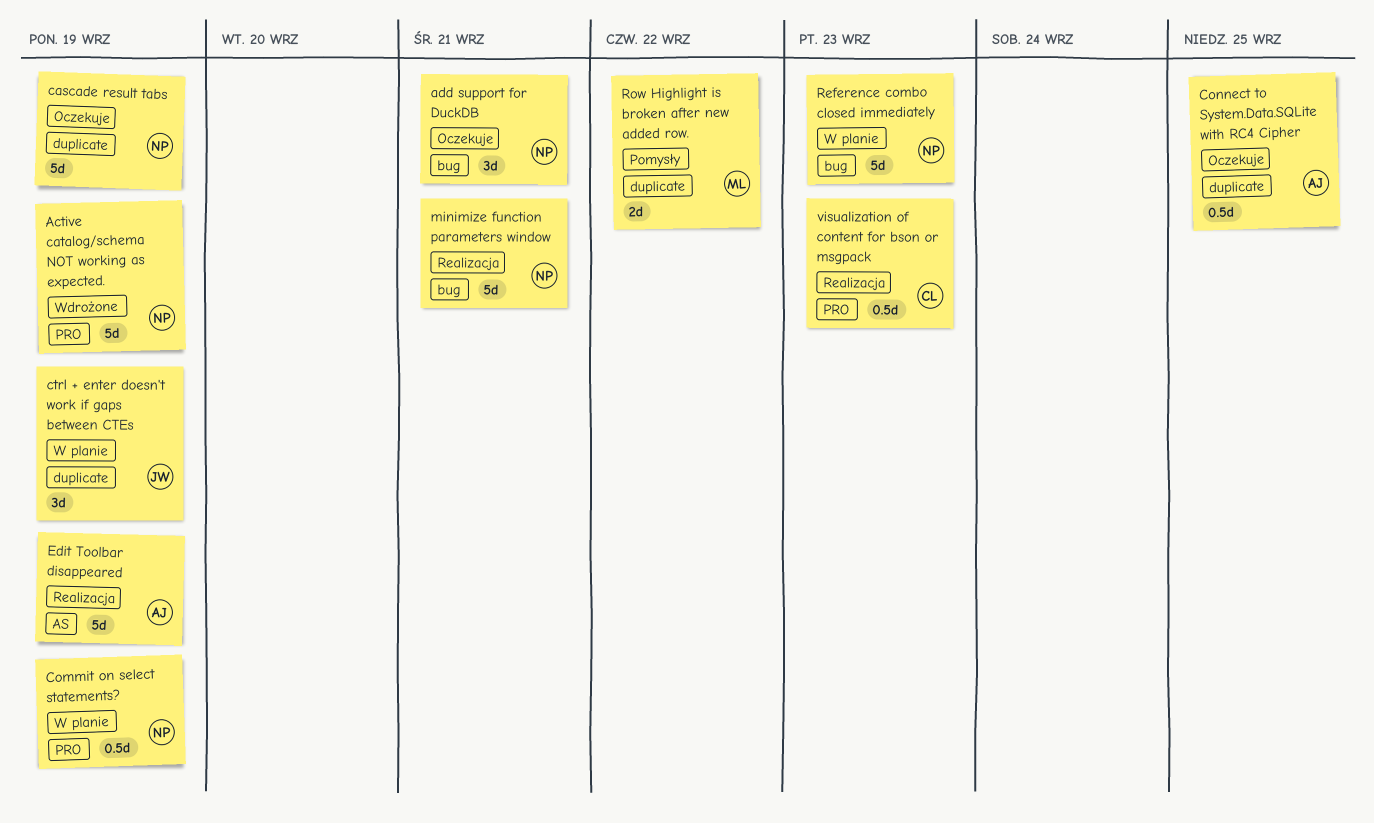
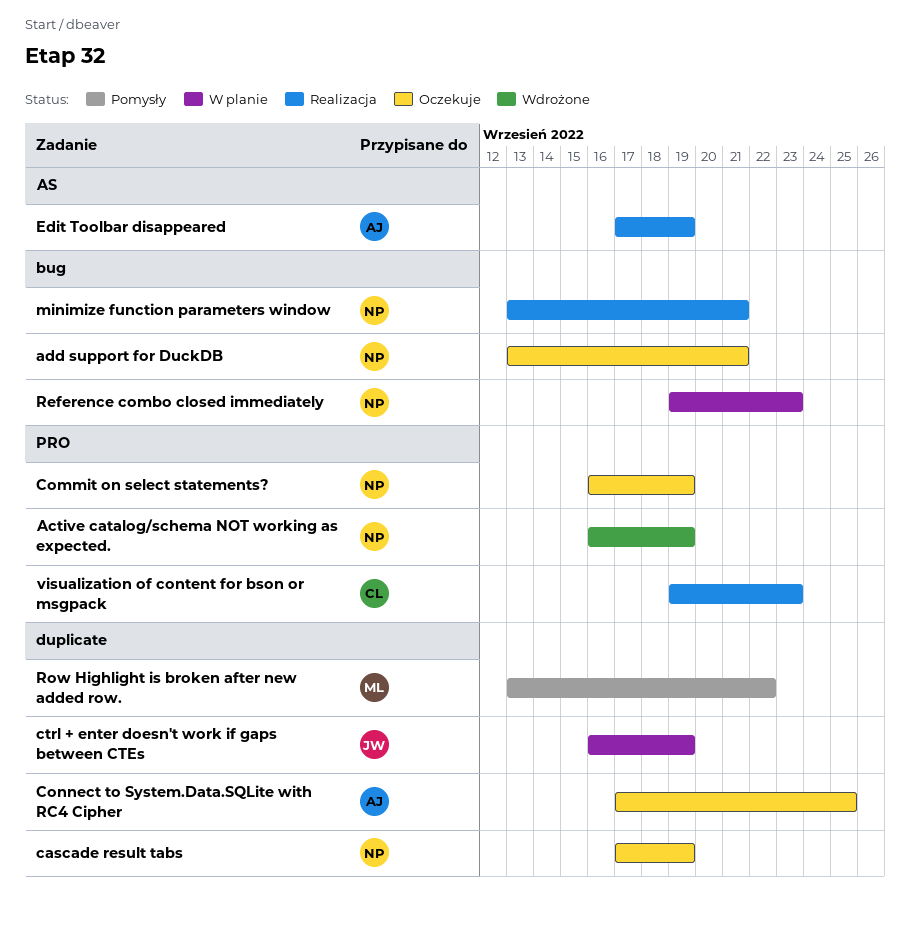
Commit on select statements?, status: W planie -> Oczekuje

